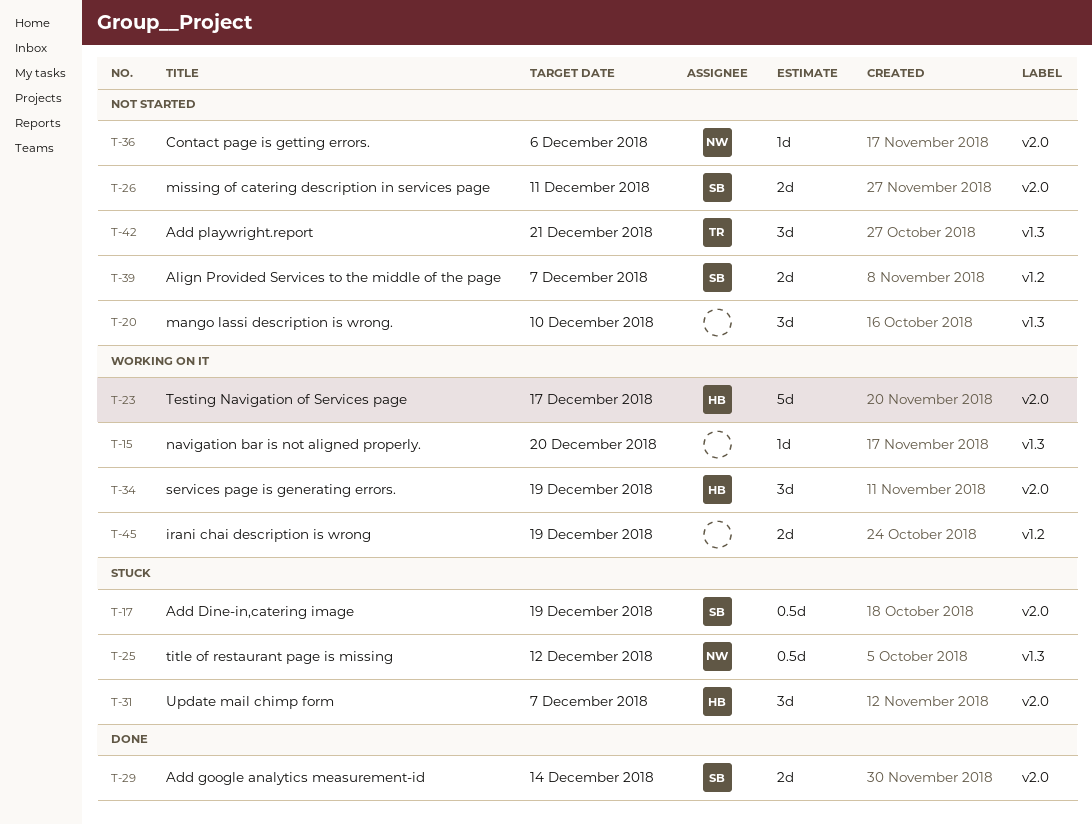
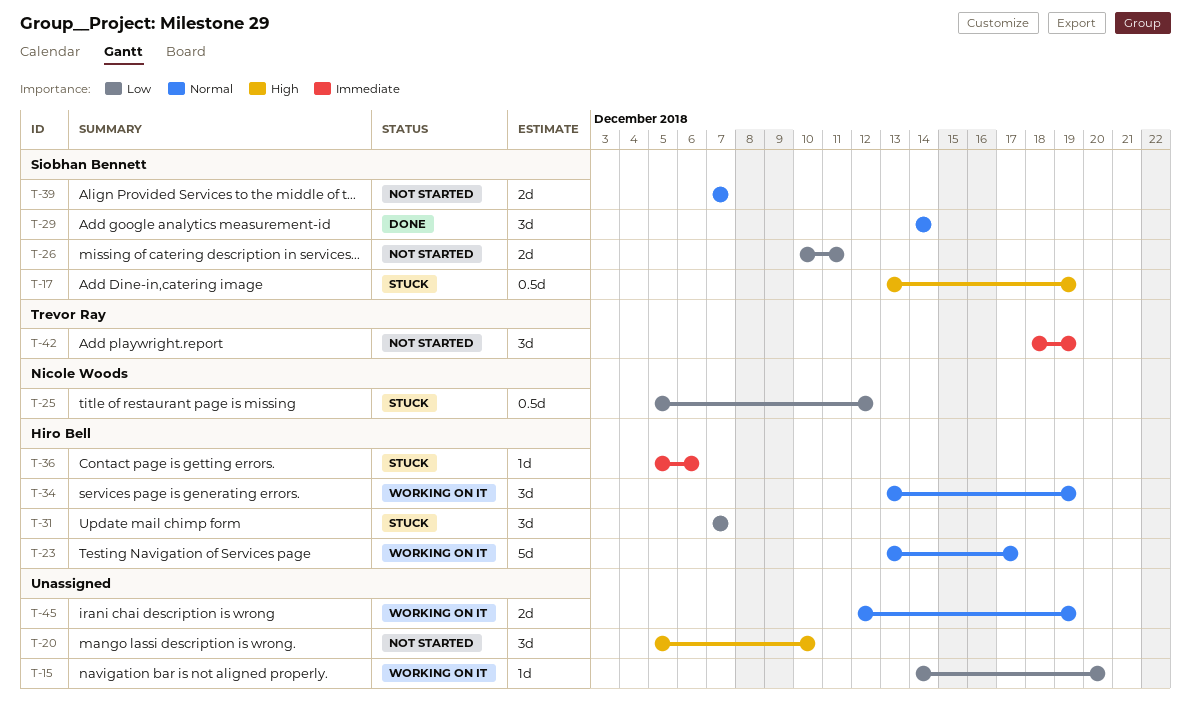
T-29, estimate: 2d -> 3d
T-36, status: Not started -> Stuck
T-36, owner: Nicole Woods -> Hiro Bell
T-42, due: Dec 21 -> Dec 19

